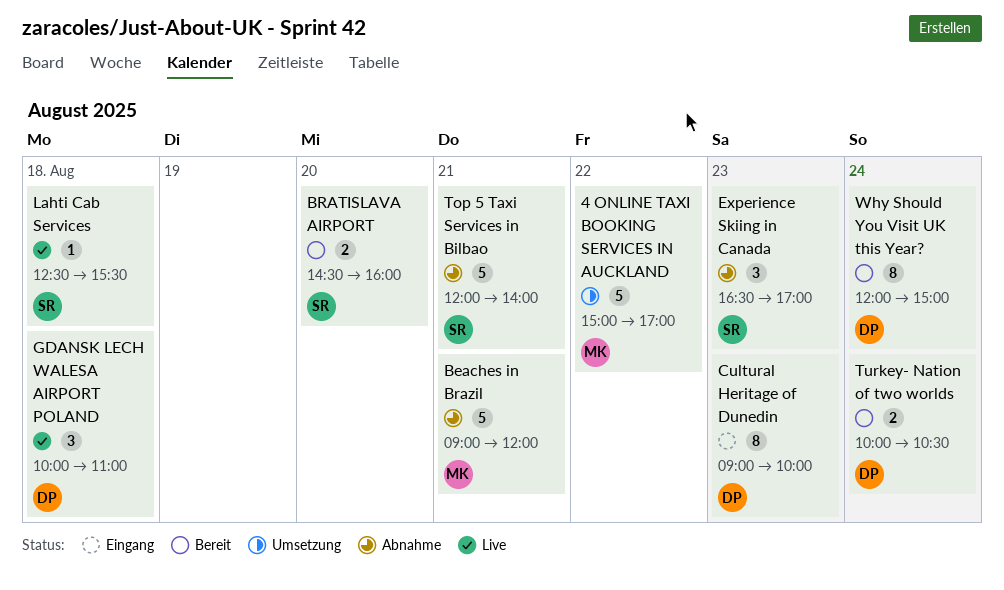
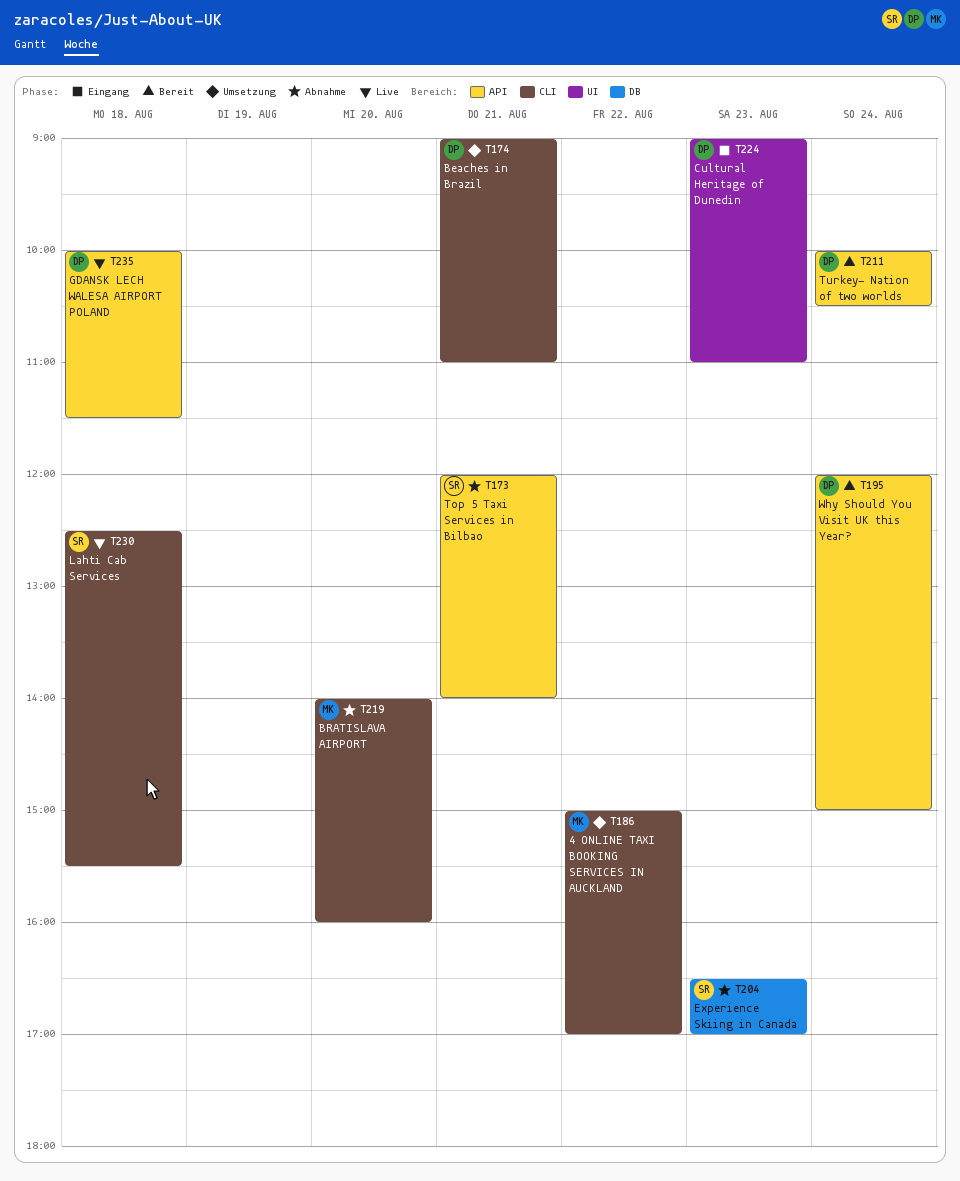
Beaches in Brazil, status: Abnahme -> Umsetzung
Beaches in Brazil, owner: MK -> DP
Beaches in Brazil, ends: 12:00 -> 11:00
BRATISLAVA AIRPORT, status: Bereit -> Abnahme
BRATISLAVA AIRPORT, owner: SR -> MK
BRATISLAVA AIRPORT, begins: 14:30 -> 14:00
Cultural Heritage of Dunedin, ends: 10:00 -> 11:00
GDANSK LECH WALESA AIRPORT POLAND, ends: 11:00 -> 11:30

